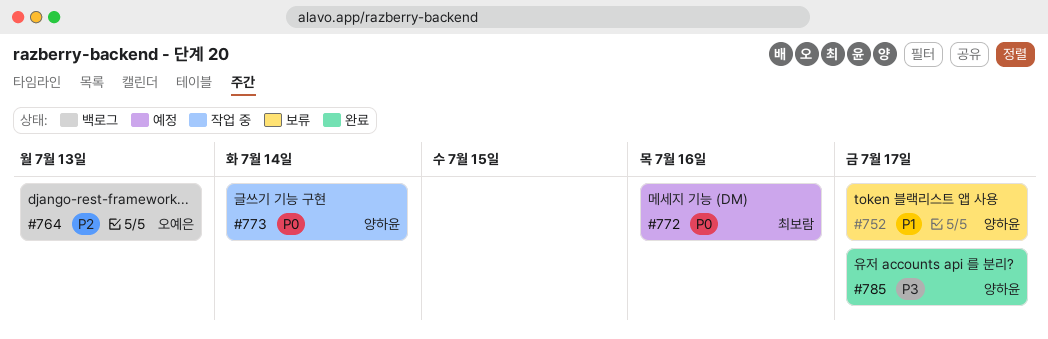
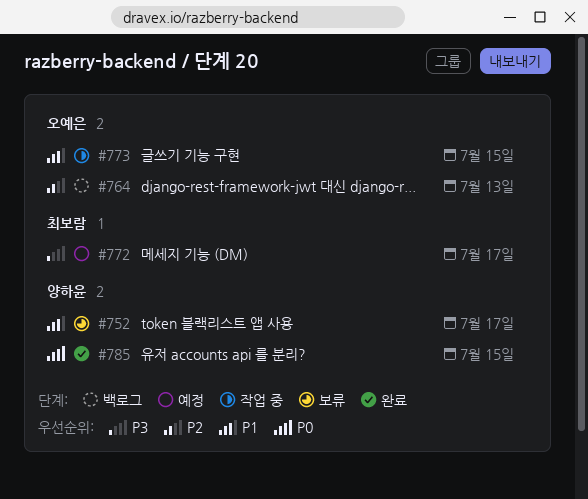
#772, priority: P0 -> P3
#772, due: Jul 16 -> Jul 17
#773, owner: 양하윤 -> 오예은
#773, priority: P0 -> P1
#773, due: Jul 14 -> Jul 15
#785, priority: P3 -> P0
#785, due: Jul 17 -> Jul 15

